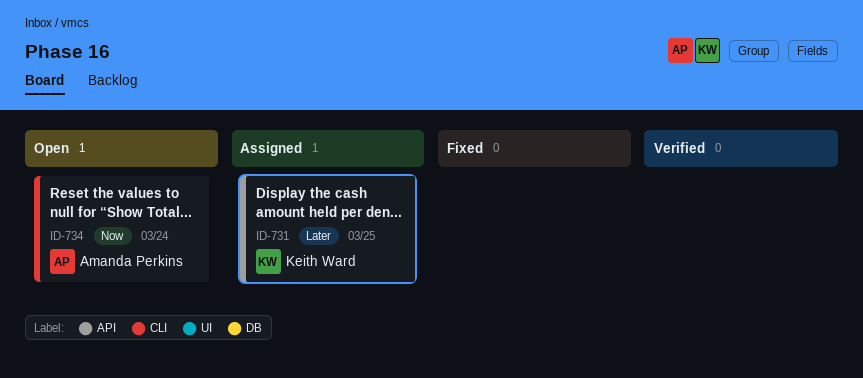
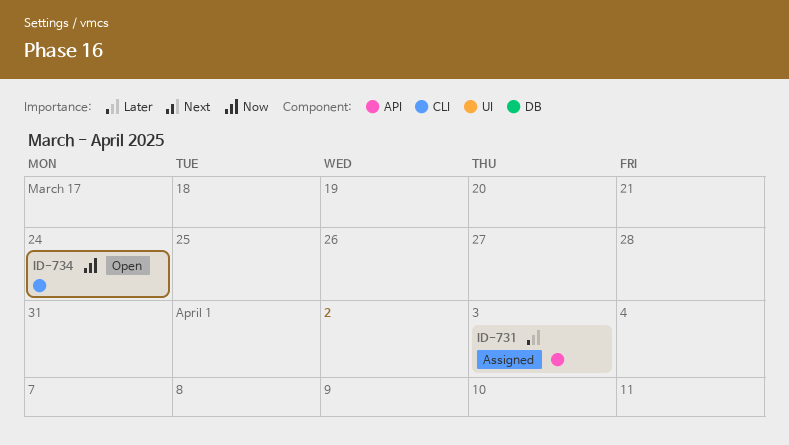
ID-731, due: Mar 25 -> Apr 3

